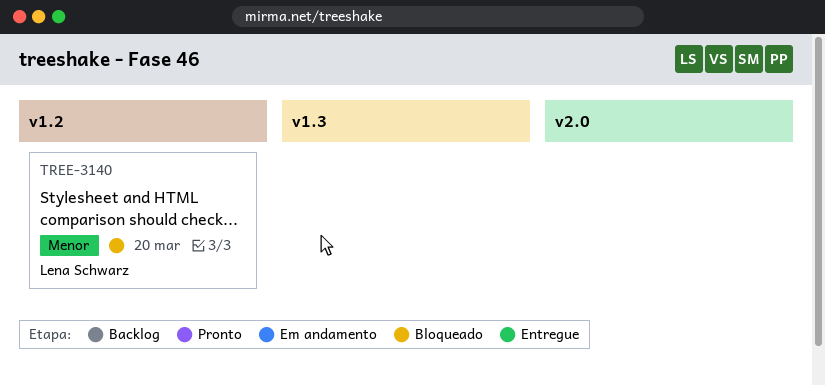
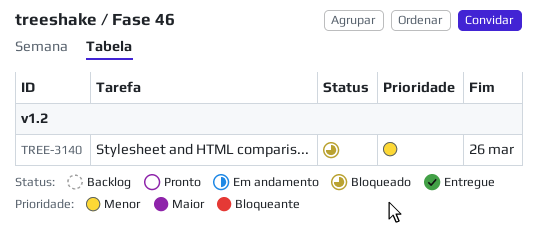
TREE-3140, due: Mar 20 -> Mar 26

